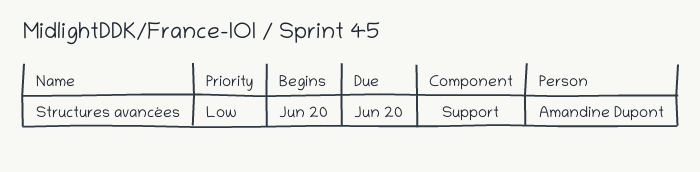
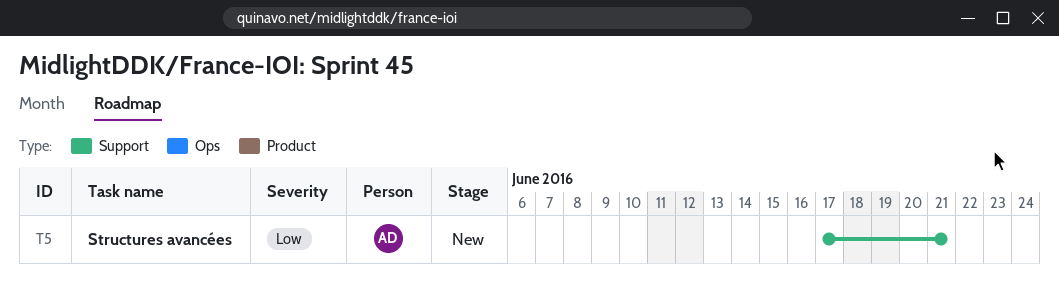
Structures avancées, start: Jun 20 -> Jun 17
Structures avancées, due: Jun 20 -> Jun 21

